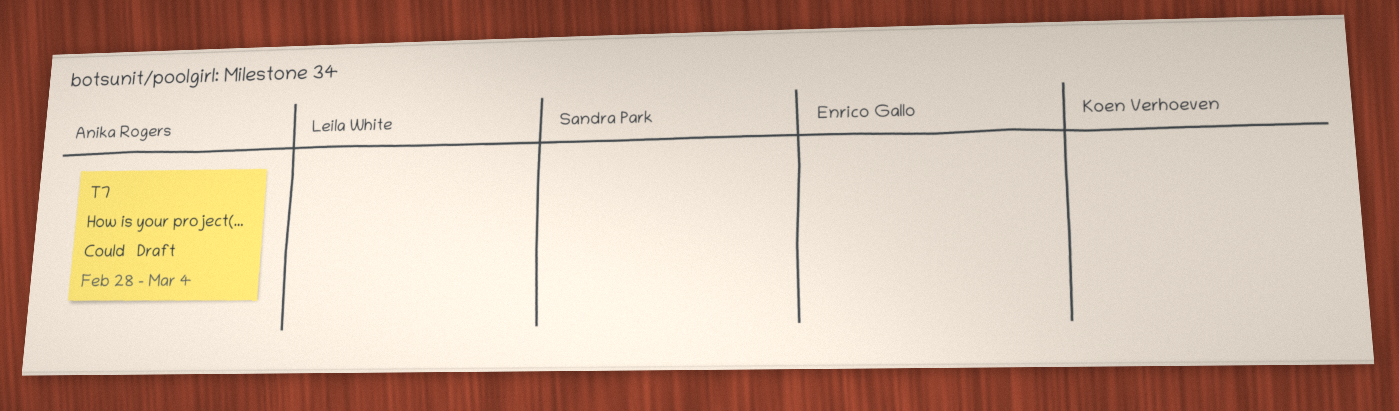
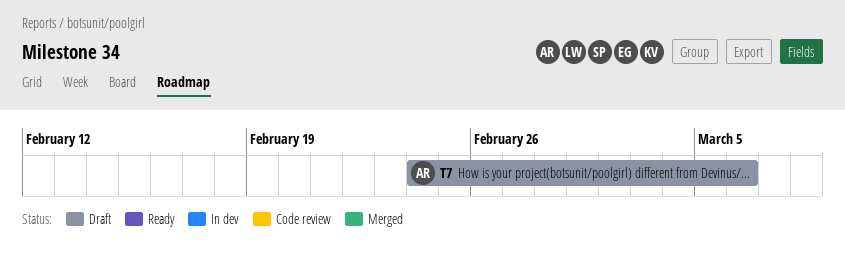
T7, start: Feb 28 -> Feb 24
T7, due: Mar 4 -> Mar 6

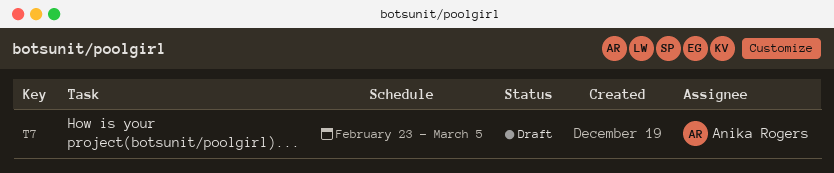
T7, start: Feb 24 -> Feb 23
T7, due: Mar 6 -> Mar 5

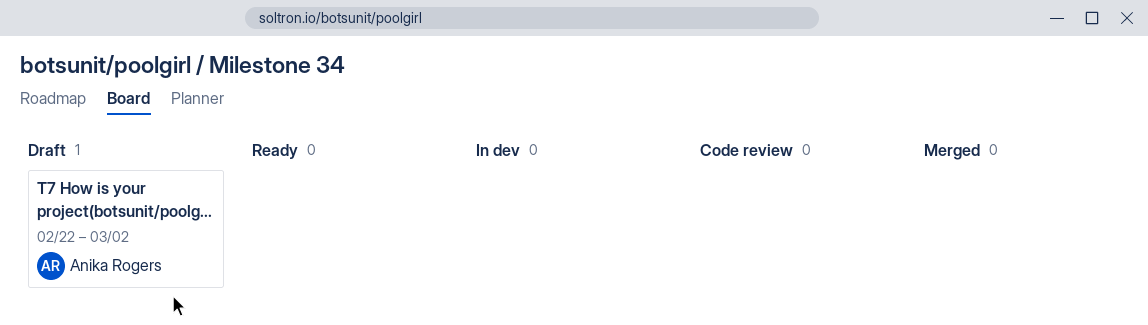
T7, start: Feb 23 -> Feb 22
T7, due: Mar 5 -> Mar 2

